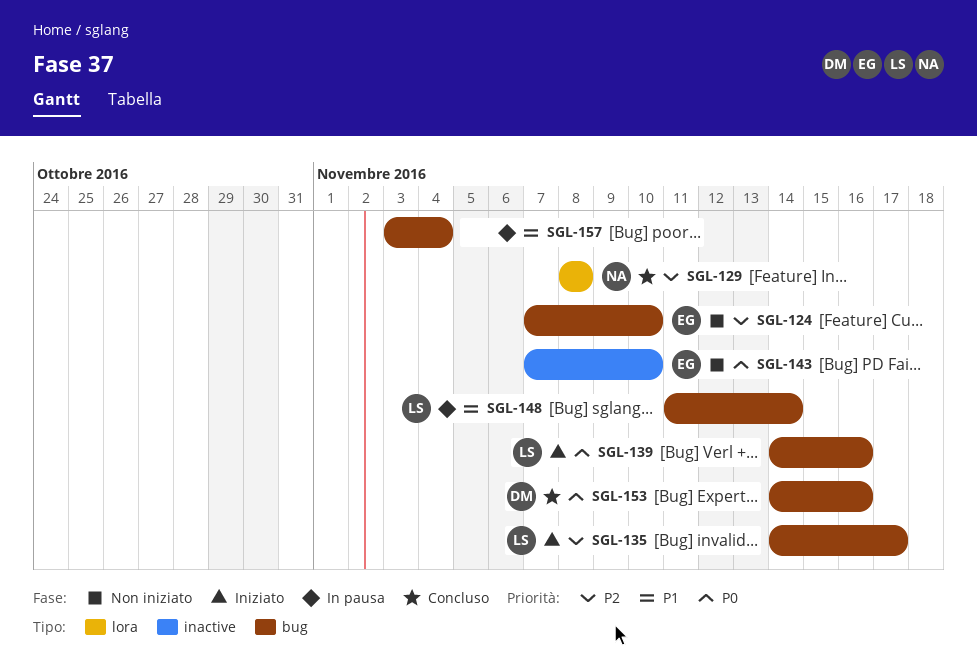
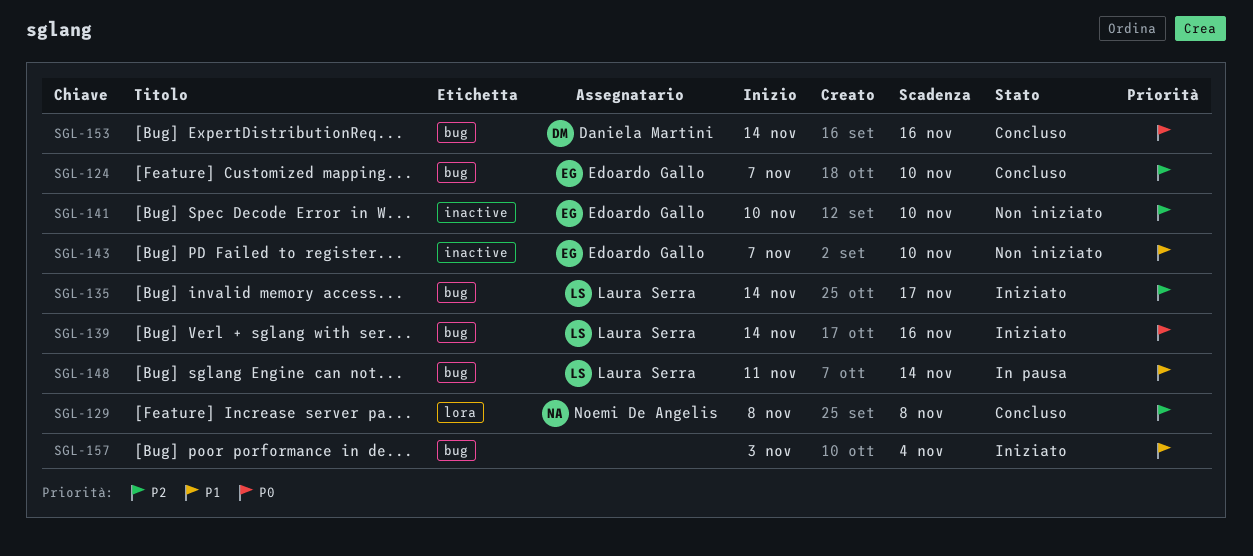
SGL-124, status: Non iniziato -> Concluso
SGL-141: none -> present
SGL-143, priority: P0 -> P1
SGL-157, status: In pausa -> Iniziato

